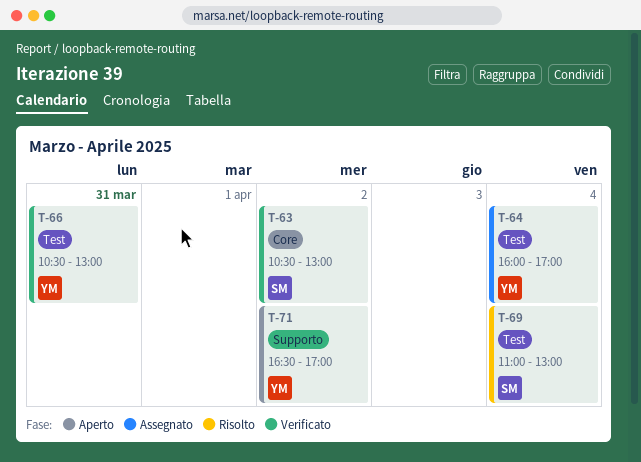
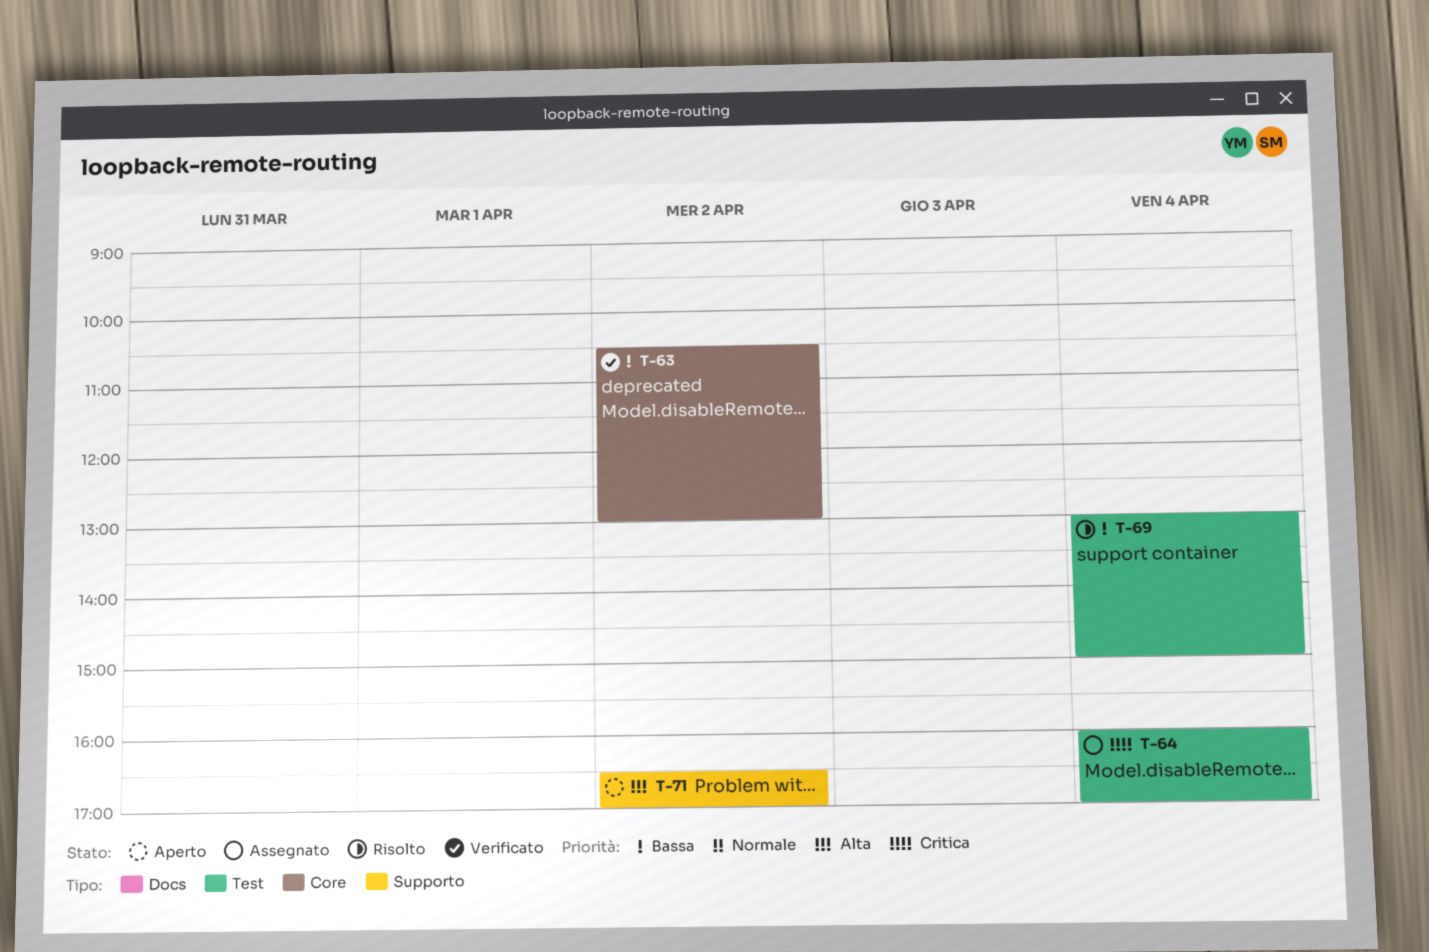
T-66: present -> none
T-69, begins: 11:00 -> 13:00
T-69, ends: 13:00 -> 15:00

